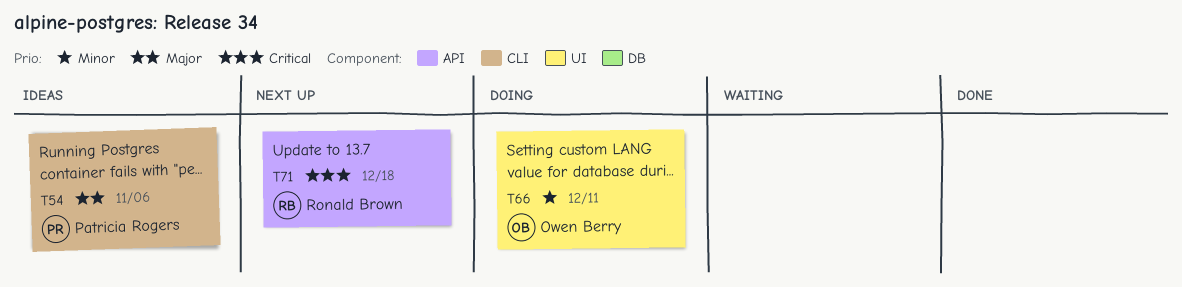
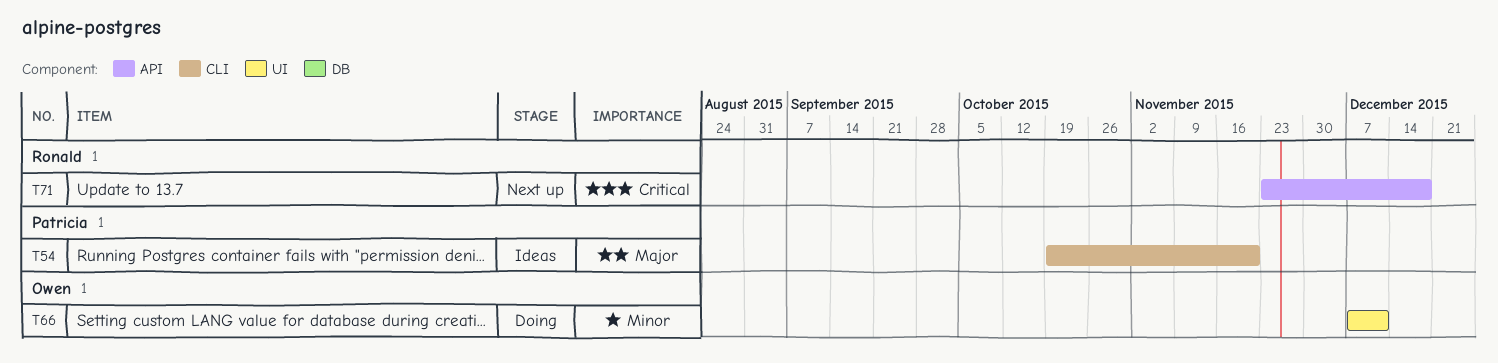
T54, due: Nov 6 -> Nov 20

